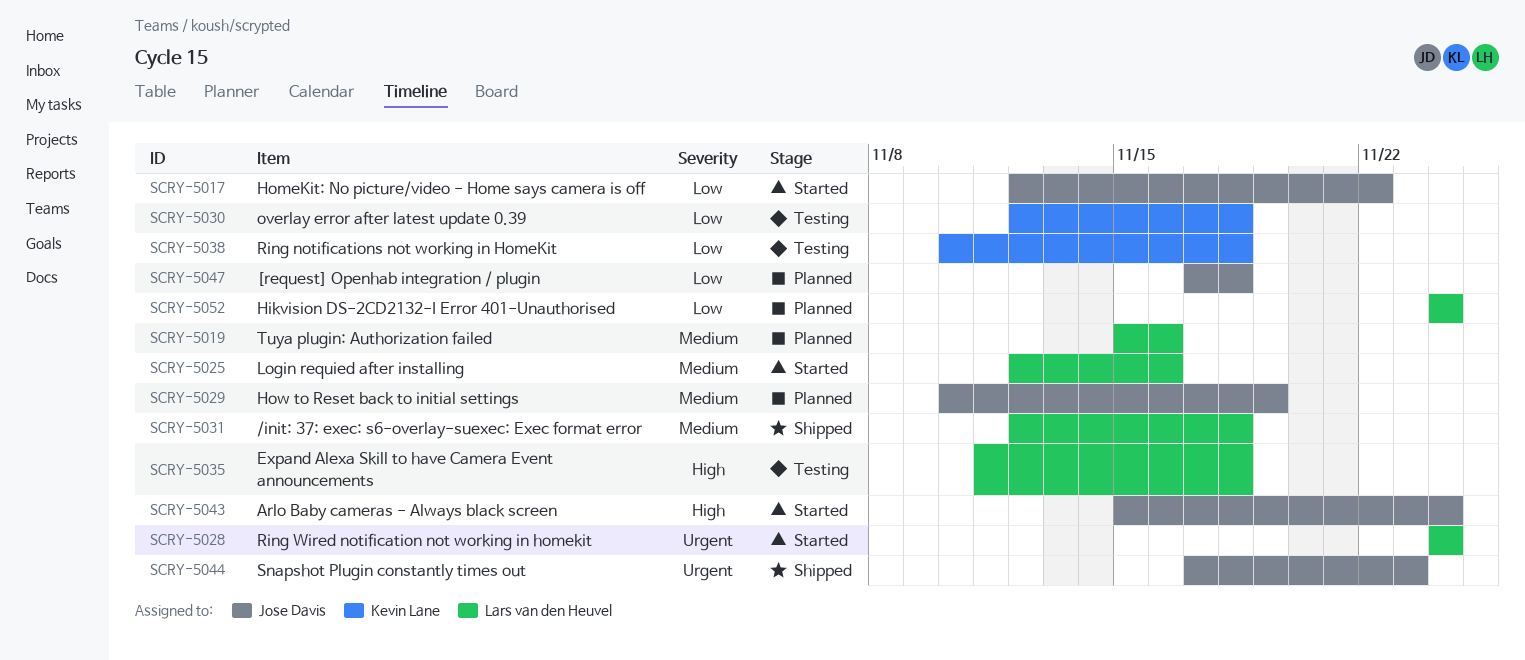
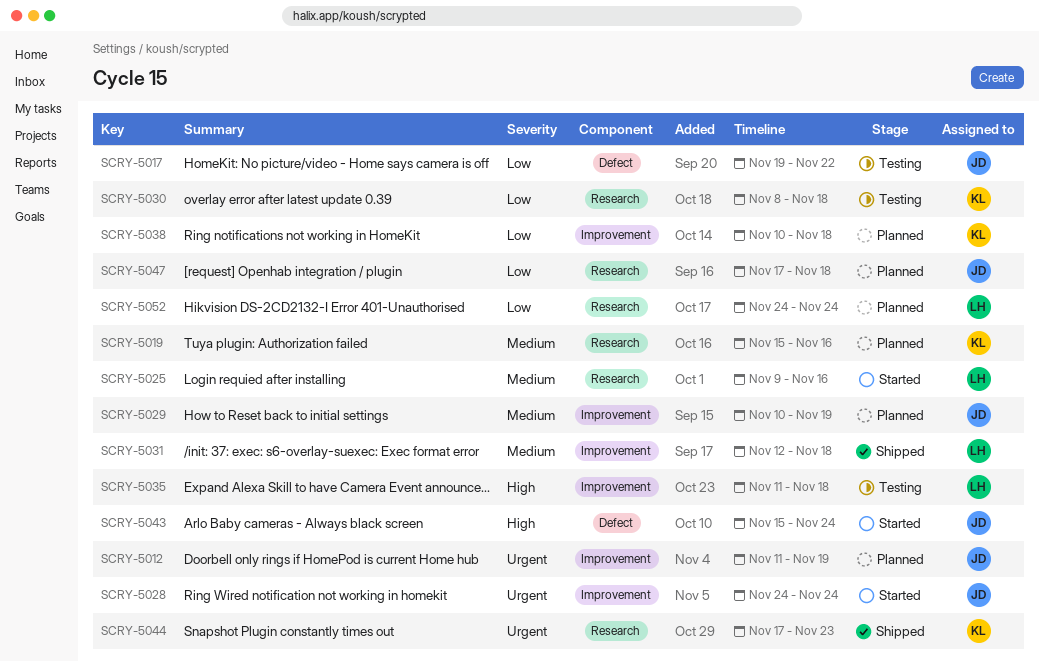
SCRY-5012: none -> present
SCRY-5017, status: Started -> Testing
SCRY-5017, start: Nov 12 -> Nov 19
SCRY-5019, owner: Lars van den Heuvel -> Kevin Lane
SCRY-5025, start: Nov 12 -> Nov 9
SCRY-5028, owner: Lars van den Heuvel -> Jose Davis
SCRY-5030, start: Nov 12 -> Nov 8
SCRY-5038, status: Testing -> Planned
SCRY-5044, owner: Jose Davis -> Kevin Lane

